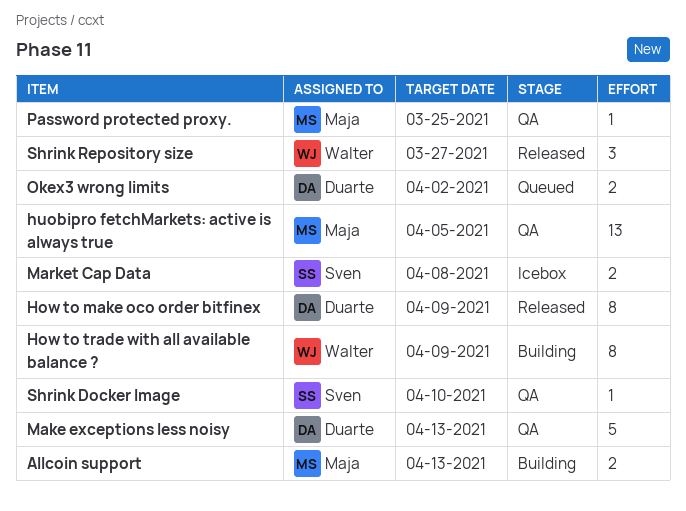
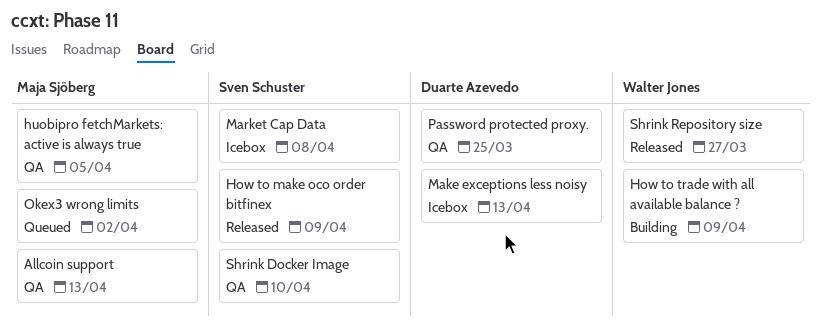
Allcoin support, status: Building -> QA
How to make oco order bitfinex, owner: Duarte Azevedo -> Sven Schuster
Make exceptions less noisy, status: QA -> Icebox
Okex3 wrong limits, owner: Duarte Azevedo -> Maja Sjöberg
Password protected proxy., owner: Maja Sjöberg -> Duarte Azevedo

